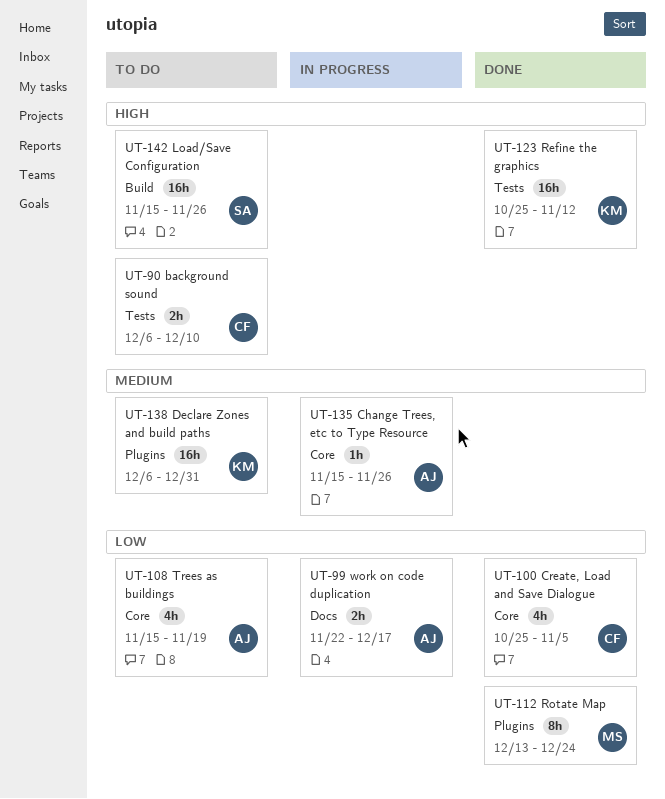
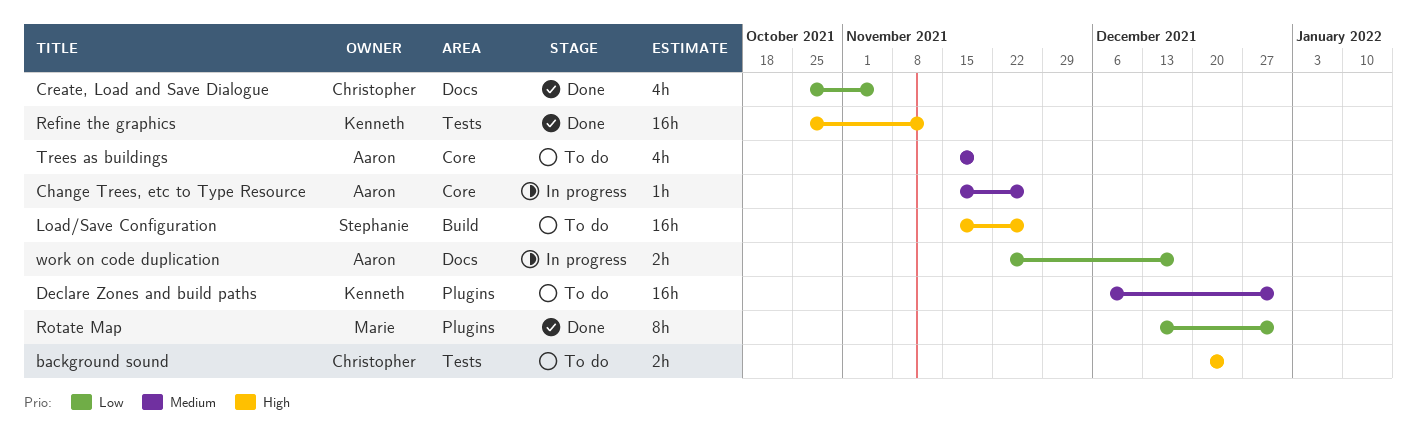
background sound, start: Dec 6 -> Dec 20
background sound, due: Dec 10 -> Dec 24
Create, Load and Save Dialogue, label: Core -> Docs
Rotate Map, due: Dec 24 -> Dec 31
Trees as buildings, priority: Low -> Medium

